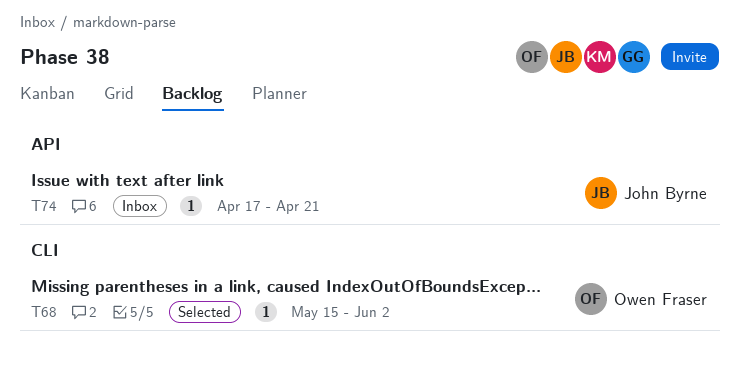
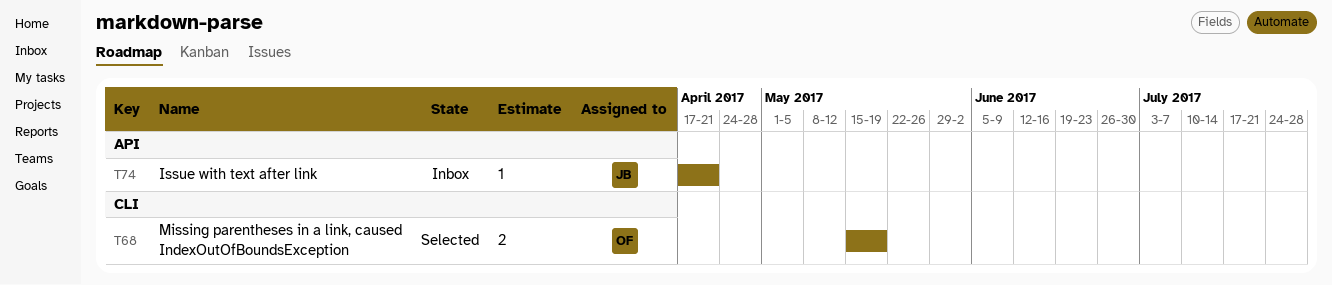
T68, estimate: 1 -> 2
T68, due: Jun 2 -> May 19

